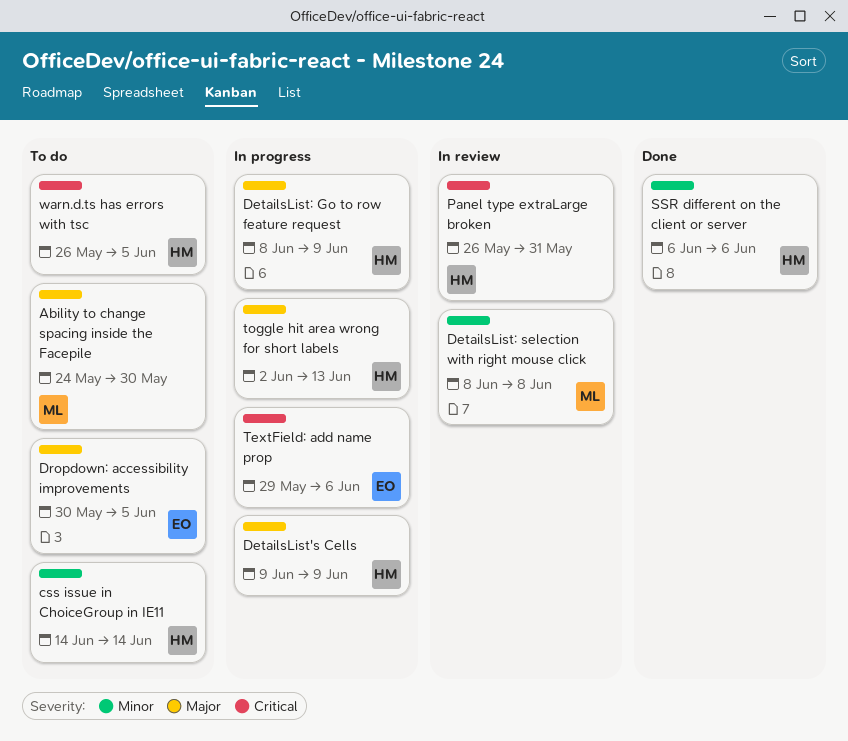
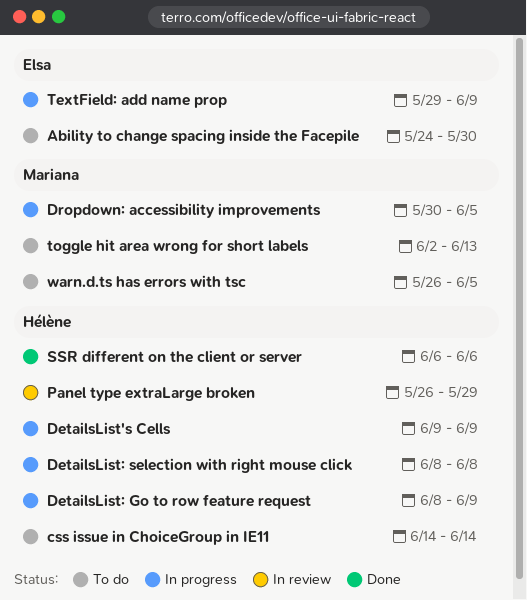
Ability to change spacing inside the Facepile, owner: Mariana -> Elsa
DetailsList: selection with right mouse click, status: In review -> In progress
DetailsList: selection with right mouse click, owner: Mariana -> Hélène
Dropdown: accessibility improvements, status: To do -> In progress
Dropdown: accessibility improvements, owner: Elsa -> Mariana
Panel type extraLarge broken, due: May 31 -> May 29
TextField: add name prop, due: Jun 6 -> Jun 9
toggle hit area wrong for short labels, status: In progress -> To do
toggle hit area wrong for short labels, owner: Hélène -> Mariana
warn.d.ts has errors with tsc, owner: Hélène -> Mariana

